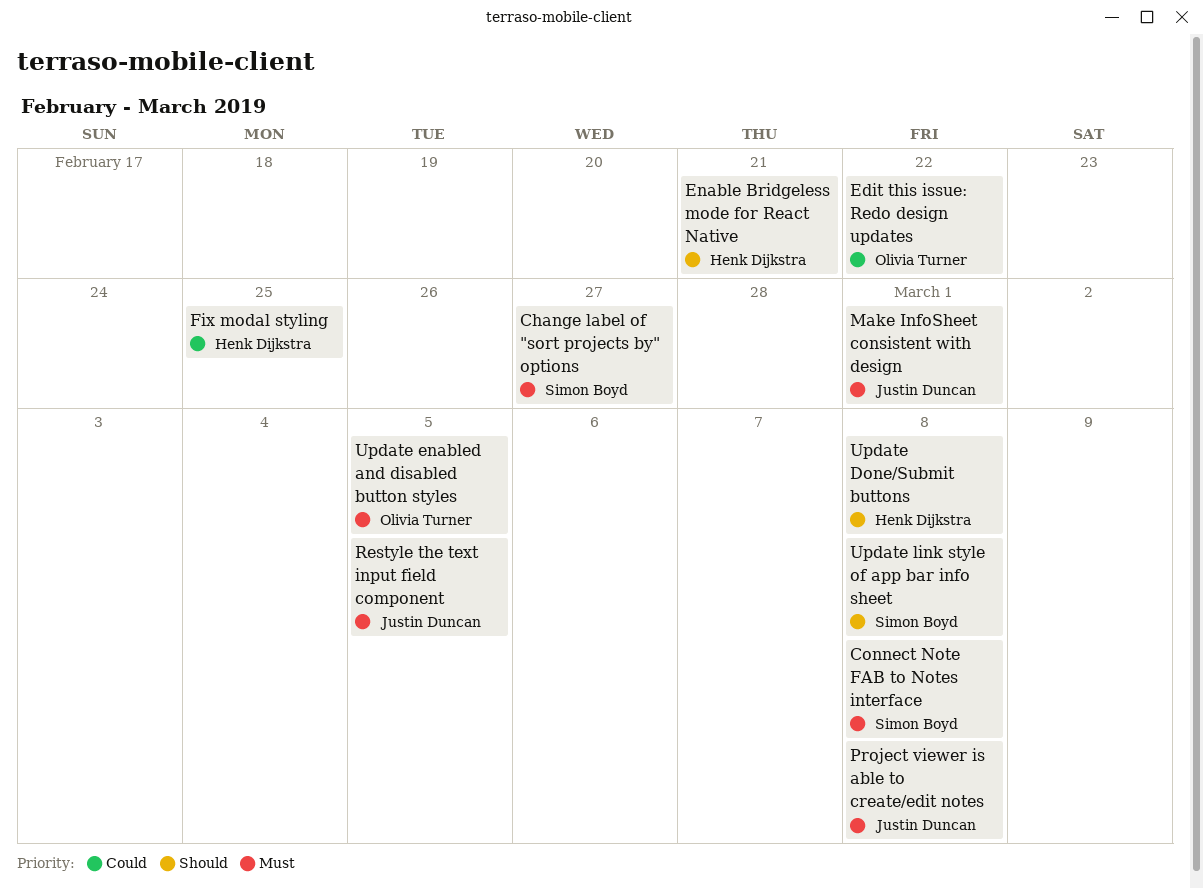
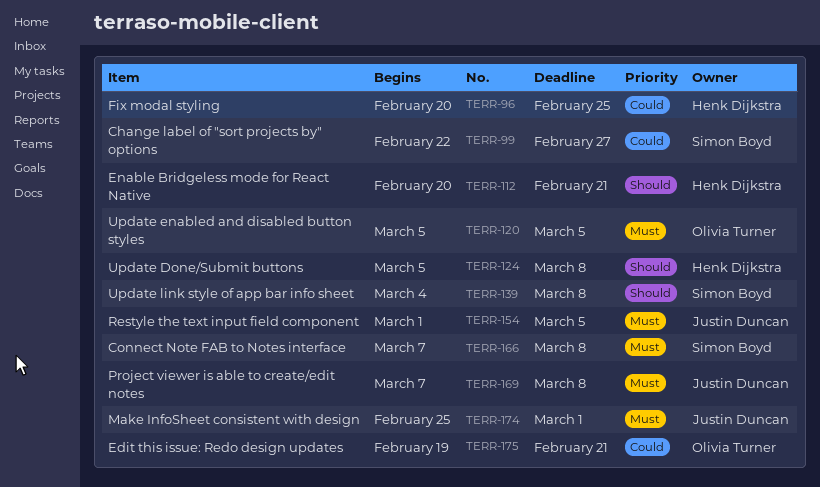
Change label of "sort projects by" options, priority: Must -> Could
Edit this issue: Redo design updates, due: Feb 22 -> Feb 21

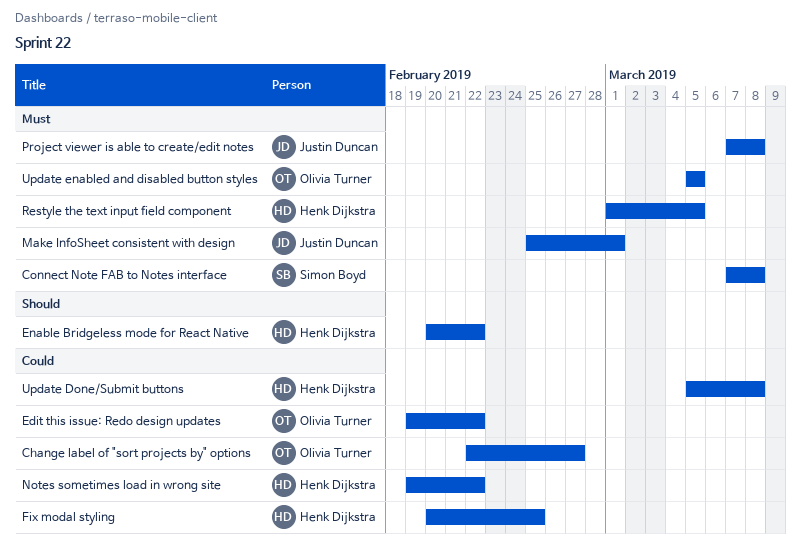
Change label of "sort projects by" options, owner: Simon Boyd -> Olivia Turner
Edit this issue: Redo design updates, due: Feb 21 -> Feb 22
Enable Bridgeless mode for React Native, due: Feb 21 -> Feb 22
Notes sometimes load in wrong site: none -> present
Restyle the text input field component, owner: Justin Duncan -> Henk Dijkstra
Update Done/Submit buttons, priority: Should -> Could
Update link style of app bar info sheet: present -> none

